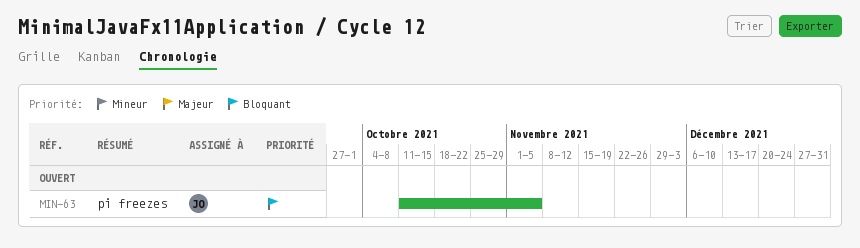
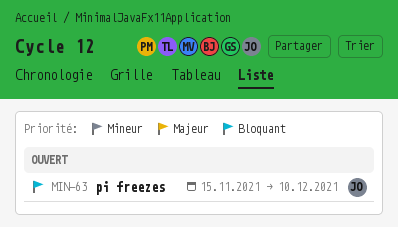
MIN-63, start: Oct 11 -> Nov 15
MIN-63, due: Nov 5 -> Dec 10

